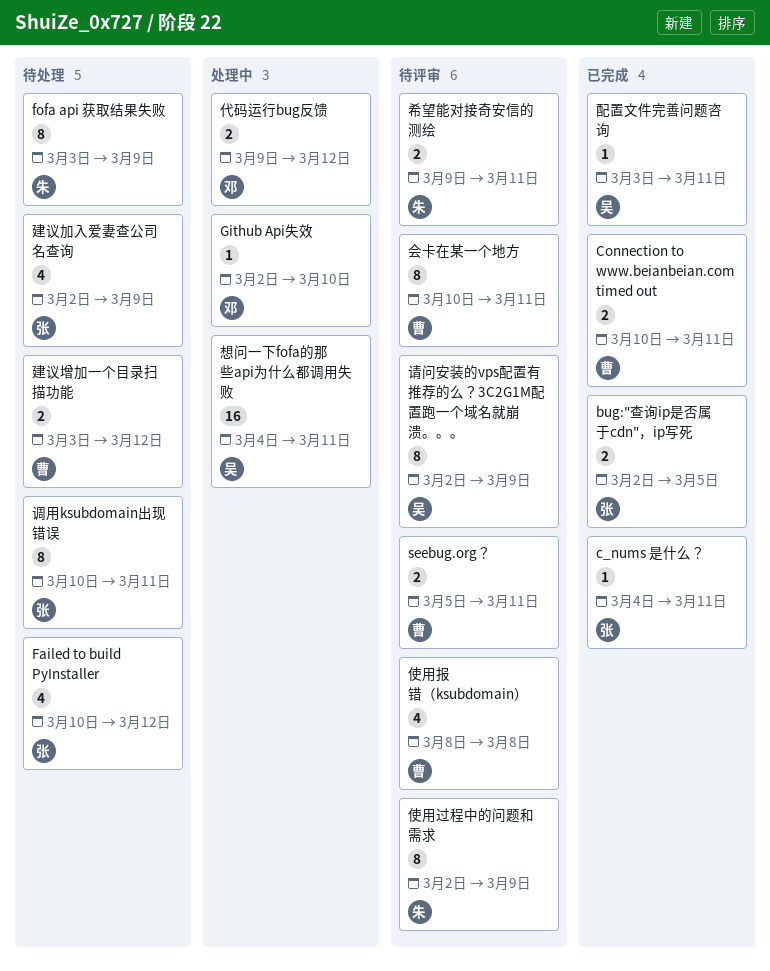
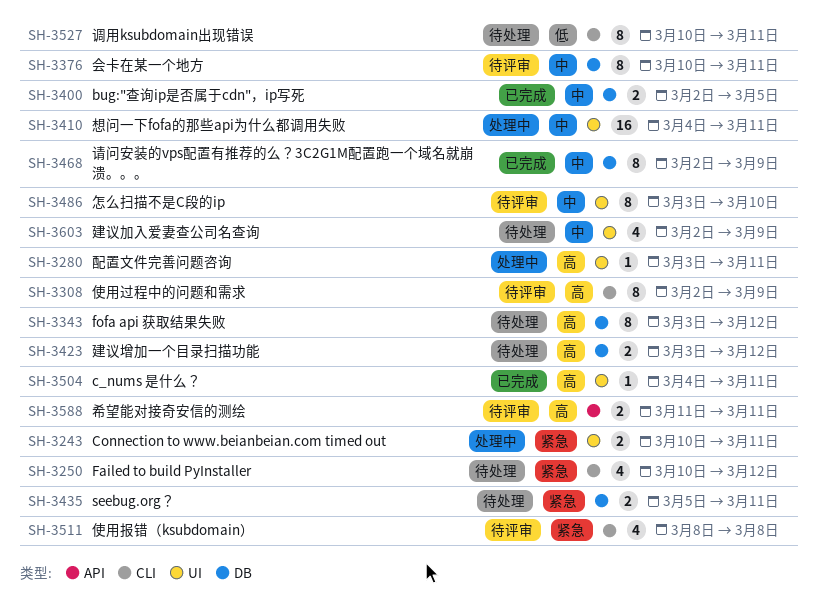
Connection to www.beianbeian.com timed out, status: 已完成 -> 处理中
fofa api 获取结果失败, due: Mar 9 -> Mar 12
Github Api失效: present -> none
seebug.org？, status: 待评审 -> 待处理
代码运行bug反馈: present -> none
希望能对接奇安信的测绘, start: Mar 9 -> Mar 11
怎么扫描不是C段的ip: none -> present
请问安装的vps配置有推荐的么？3C2G1M配置跑一个域名就崩溃。。。, status: 待评审 -> 已完成
配置文件完善问题咨询, status: 已完成 -> 处理中

